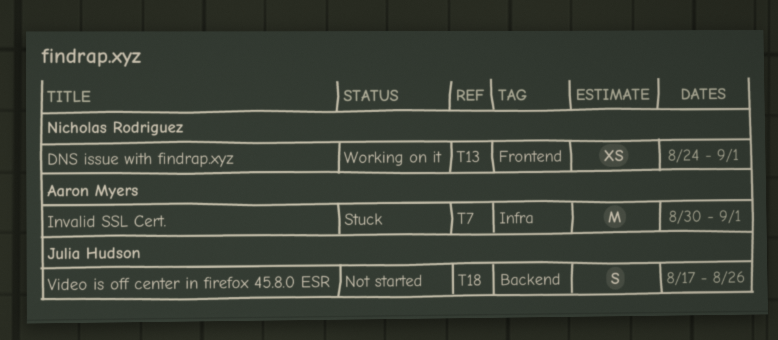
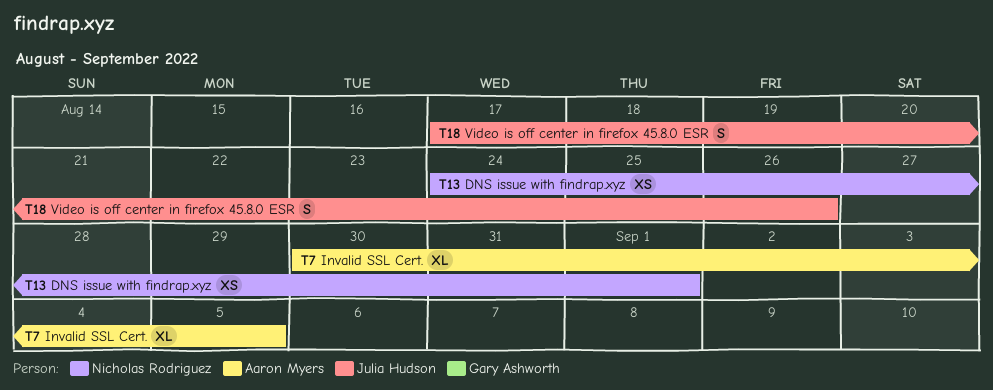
T7, estimate: M -> XL
T7, due: Sep 1 -> Sep 5

